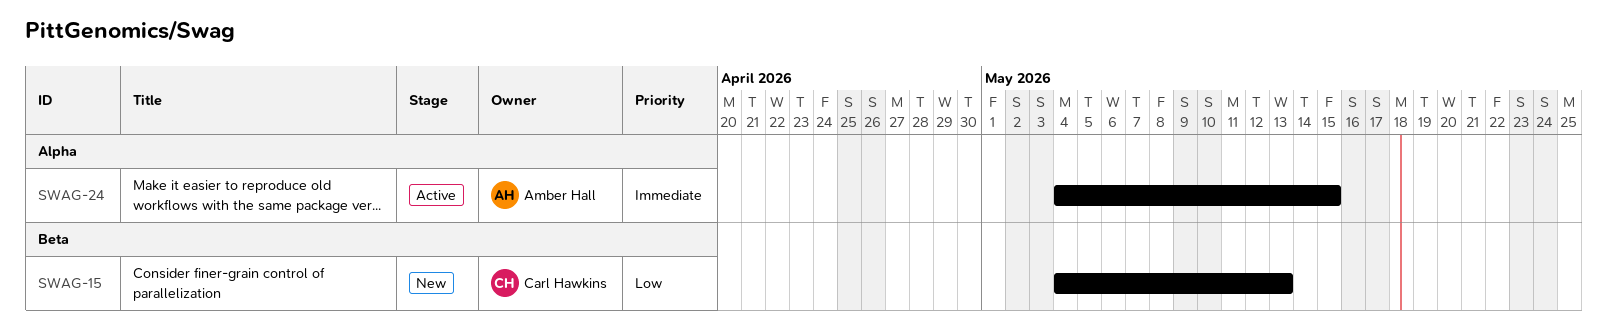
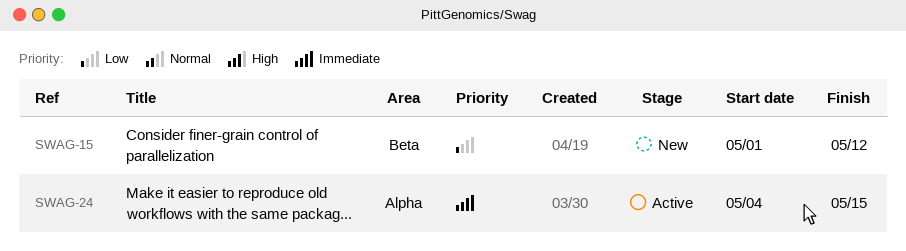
SWAG-15, start: May 4 -> May 1
SWAG-15, due: May 13 -> May 12

